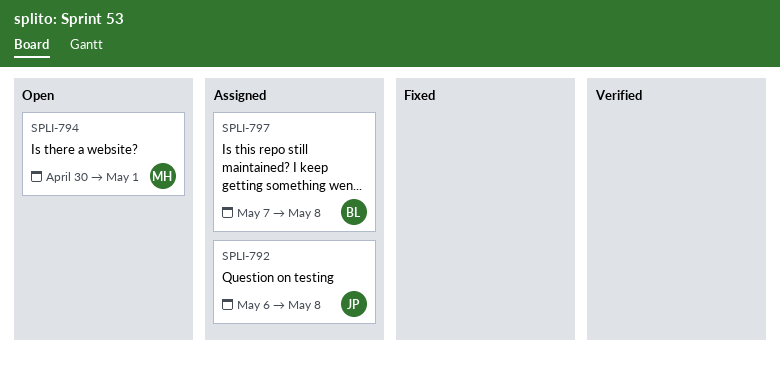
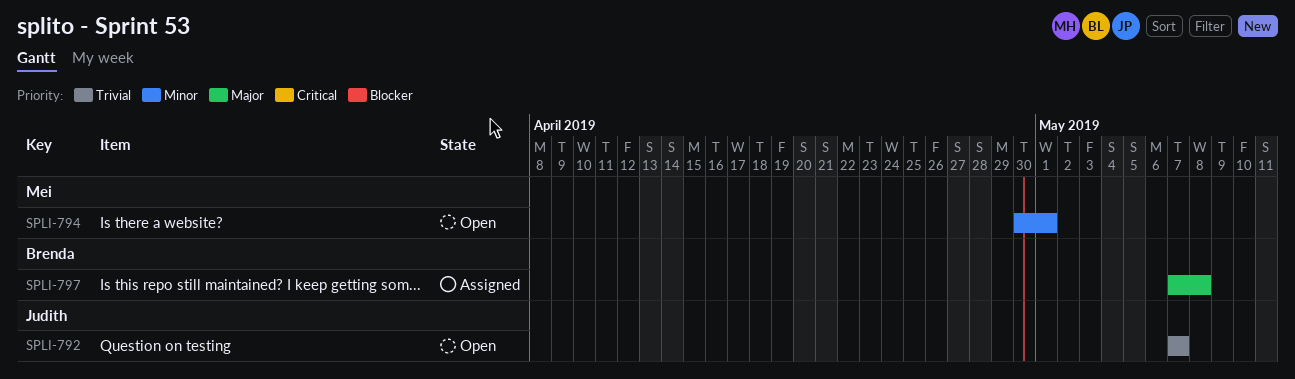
SPLI-792, status: Assigned -> Open
SPLI-792, start: May 6 -> May 7
SPLI-792, due: May 8 -> May 7

